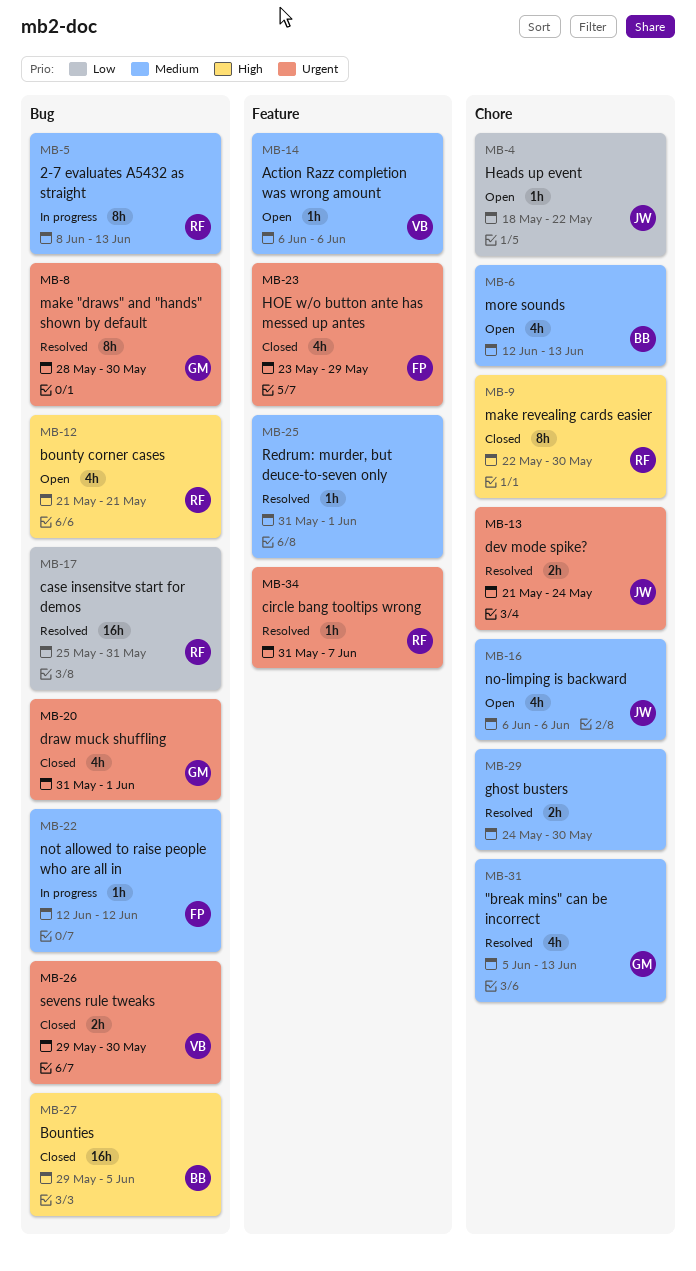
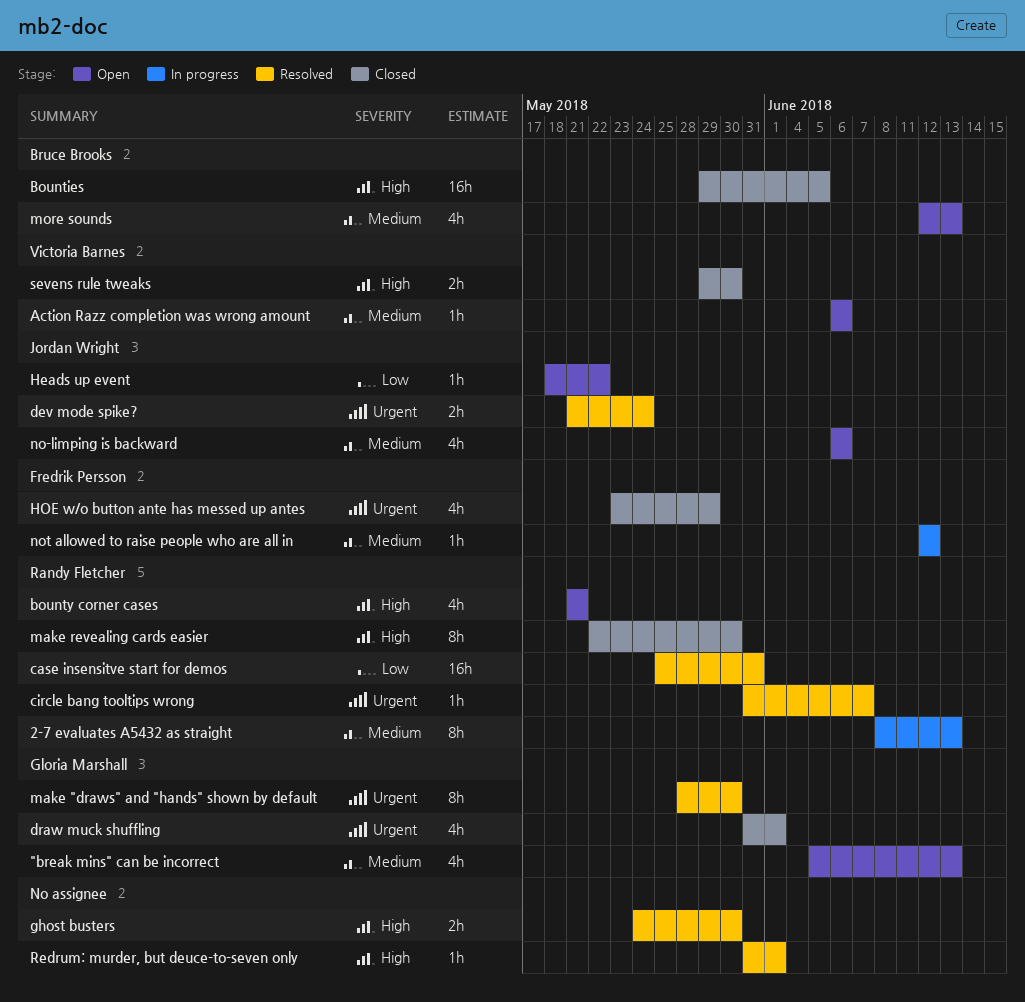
"break mins" can be incorrect, status: Resolved -> Open
ghost busters, priority: Medium -> High
Redrum: murder, but deuce-to-seven only, priority: Medium -> High
sevens rule tweaks, priority: Urgent -> High

